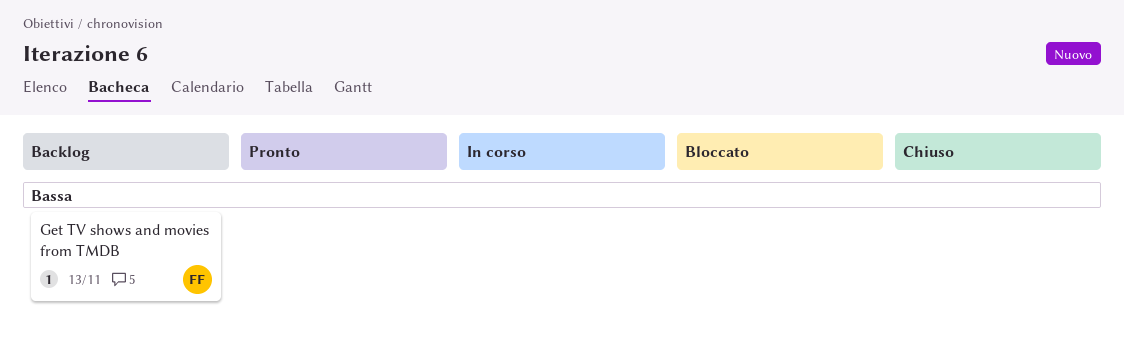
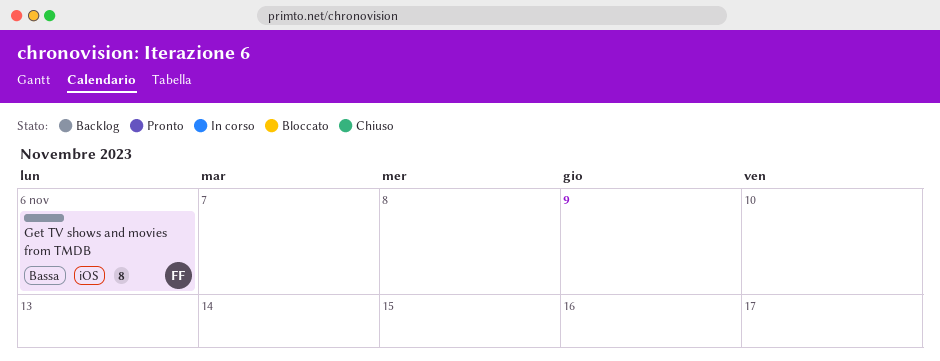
Get TV shows and movies from TMDB, estimate: 1 -> 8
Get TV shows and movies from TMDB, due: Nov 13 -> Nov 6

